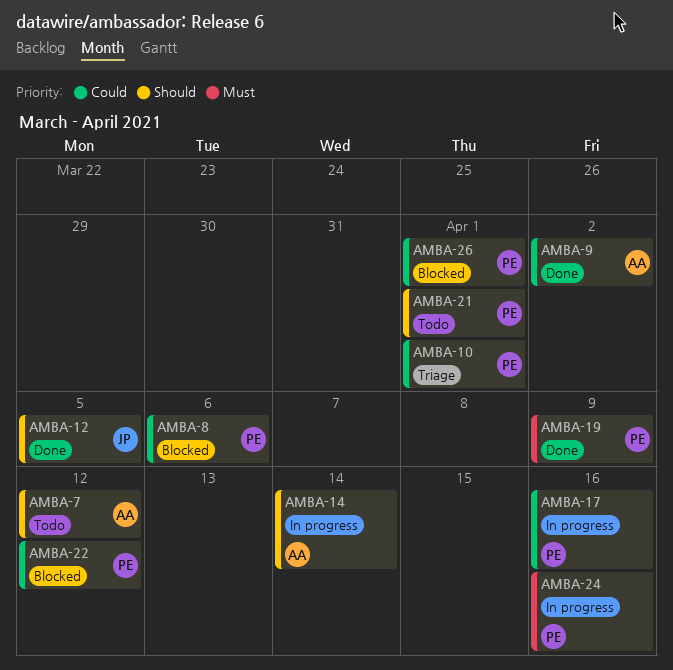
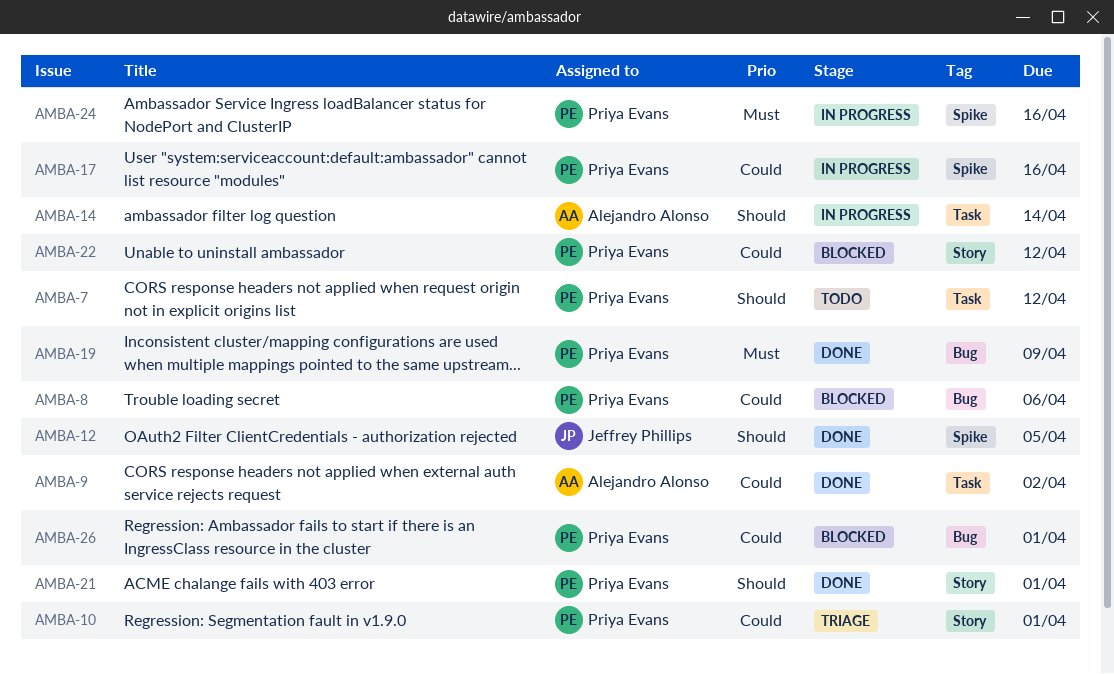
AMBA-7, owner: Alejandro Alonso -> Priya Evans
AMBA-21, status: Todo -> Done

